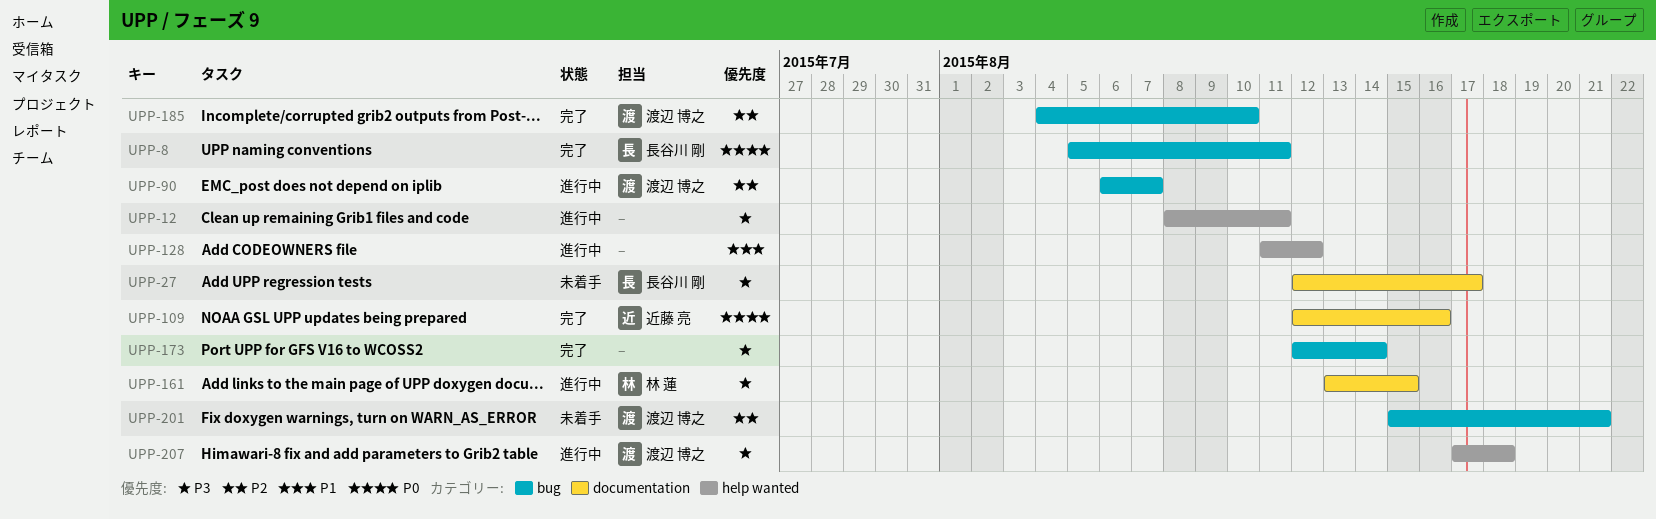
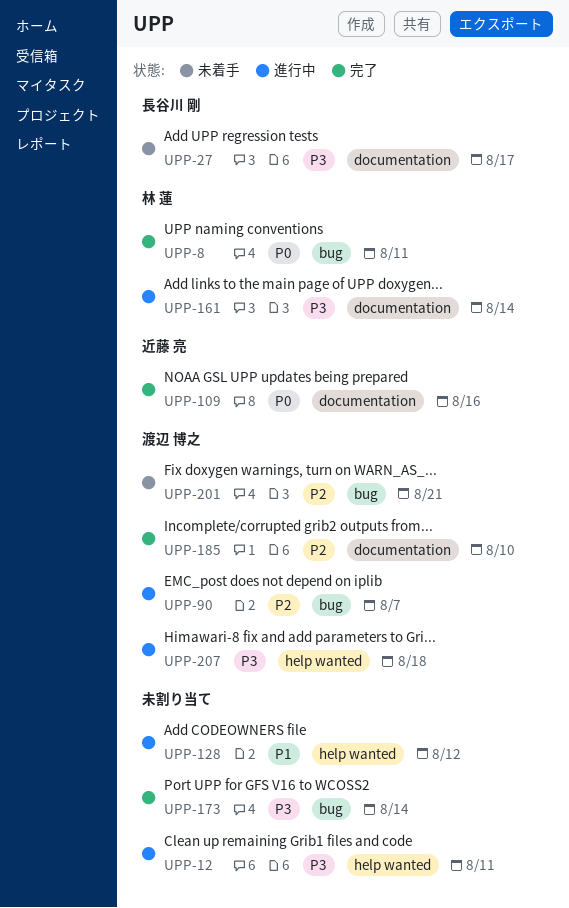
UPP-8, owner: 長谷川 剛 -> 林 蓮
UPP-161, due: Aug 15 -> Aug 14
UPP-185, label: bug -> documentation

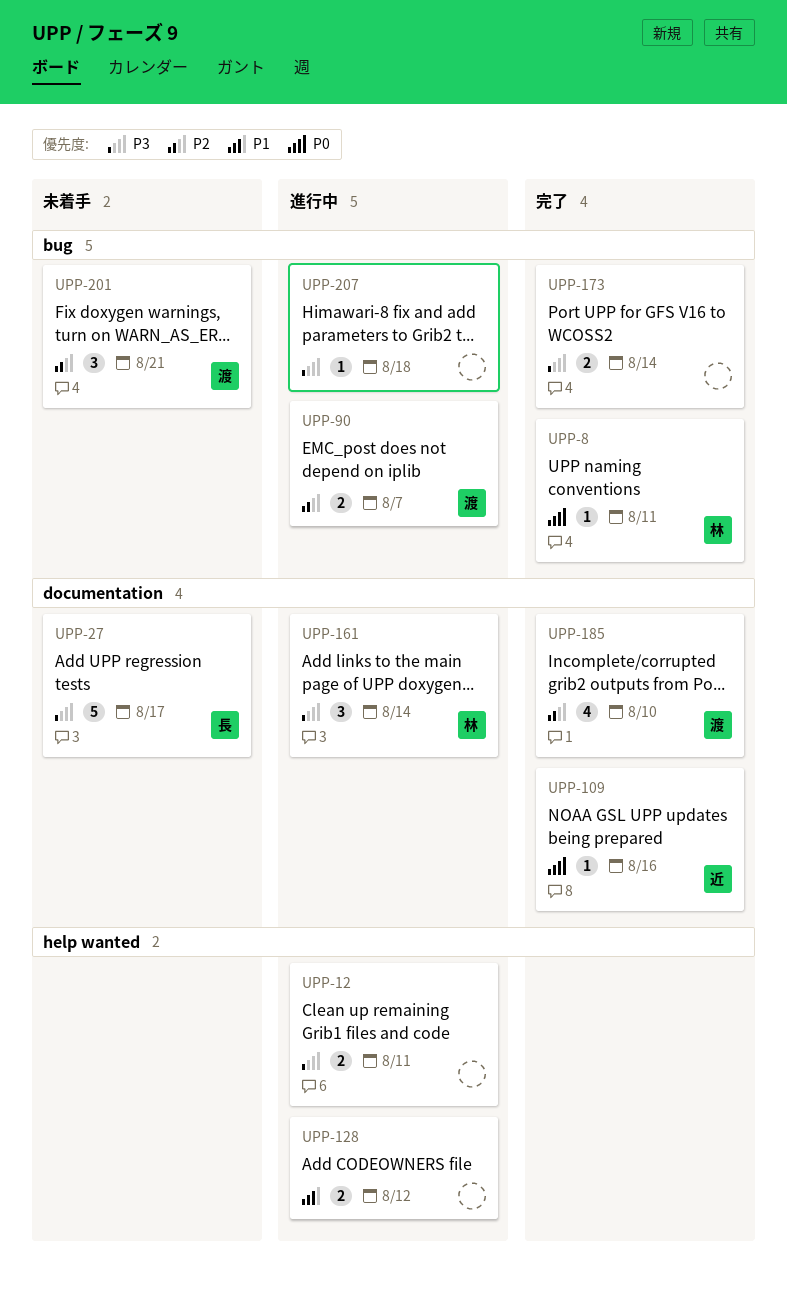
UPP-207, owner: 渡辺 博之 -> none
UPP-207, label: help wanted -> bug

